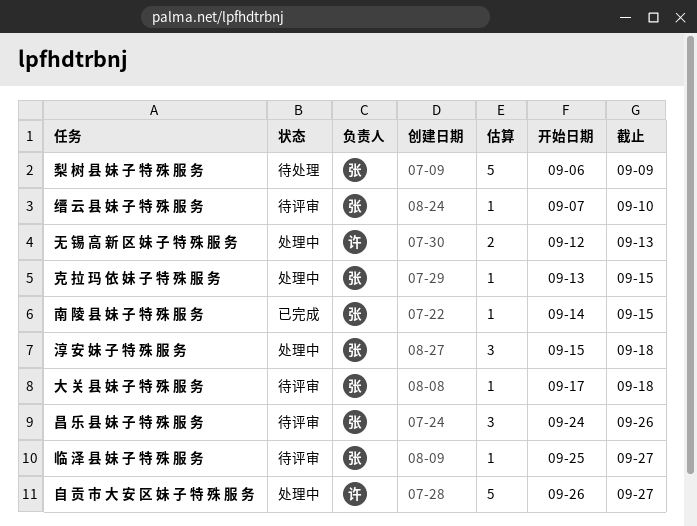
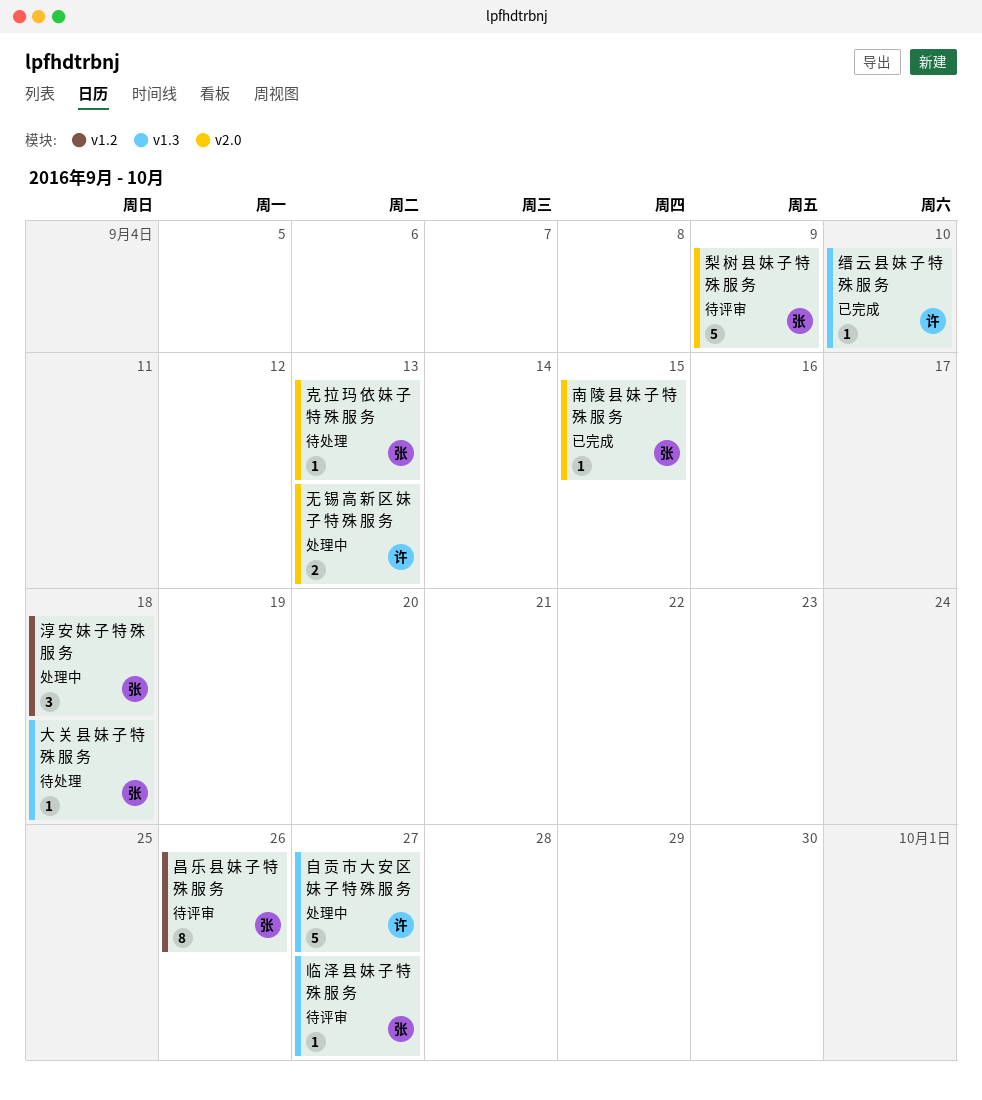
克 拉 玛 依 妹 子 特 殊 服 务, status: 处理中 -> 待处理
克 拉 玛 依 妹 子 特 殊 服 务, due: Sep 15 -> Sep 13
大 关 县 妹 子 特 殊 服 务, status: 待评审 -> 待处理
昌 乐 县 妹 子 特 殊 服 务, estimate: 3 -> 8
梨 树 县 妹 子 特 殊 服 务, status: 待处理 -> 待评审
缙 云 县 妹 子 特 殊 服 务, status: 待评审 -> 已完成
缙 云 县 妹 子 特 殊 服 务, owner: 张 -> 许

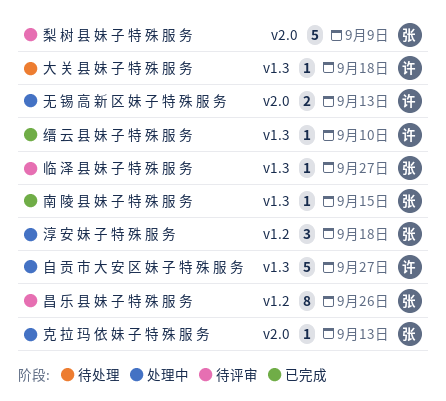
克 拉 玛 依 妹 子 特 殊 服 务, status: 待处理 -> 处理中
南 陵 县 妹 子 特 殊 服 务, label: v2.0 -> v1.3
大 关 县 妹 子 特 殊 服 务, owner: 张 -> 许

